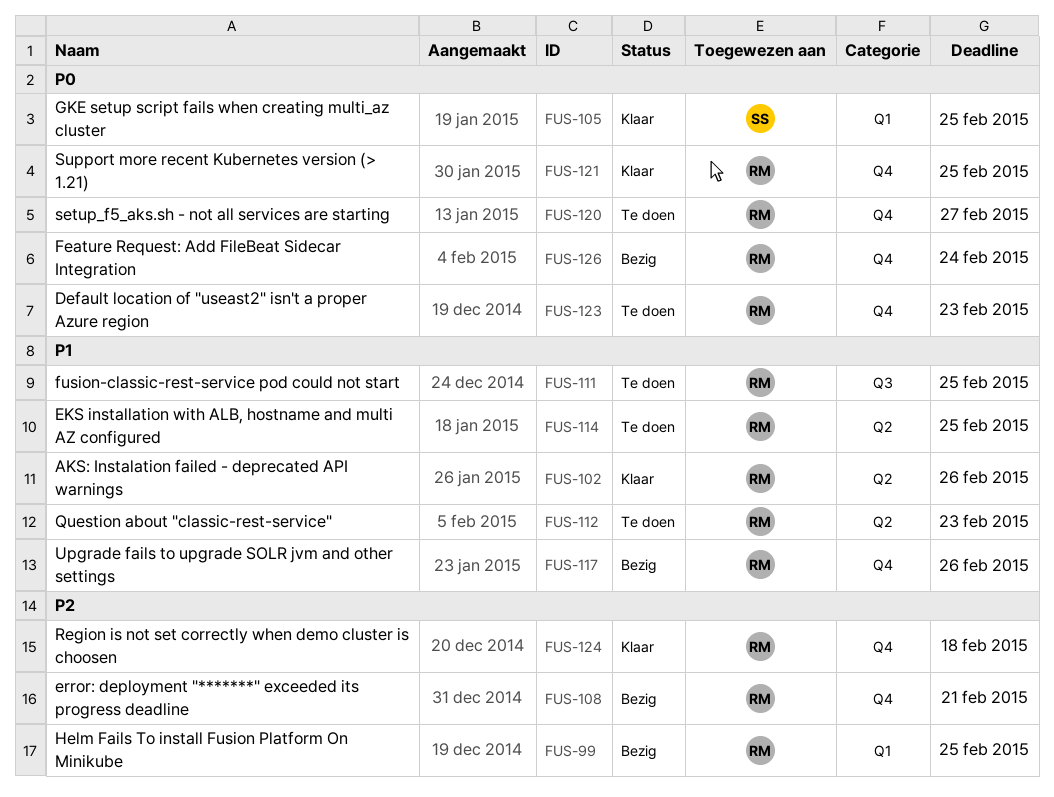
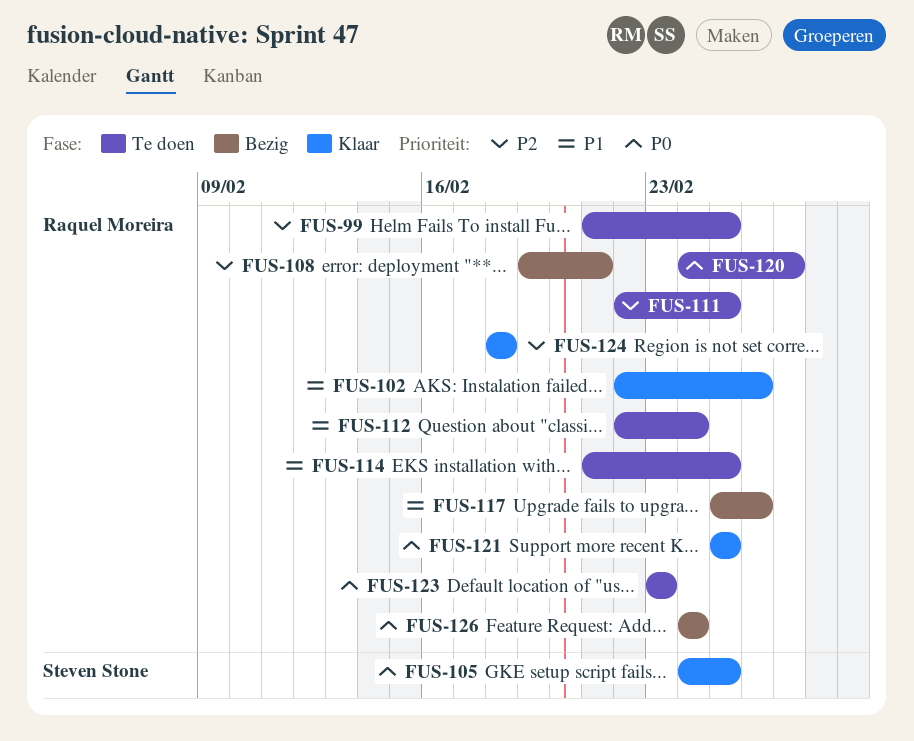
FUS-99, status: Bezig -> Te doen
FUS-111, priority: P1 -> P2
FUS-112, due: Feb 23 -> Feb 24

